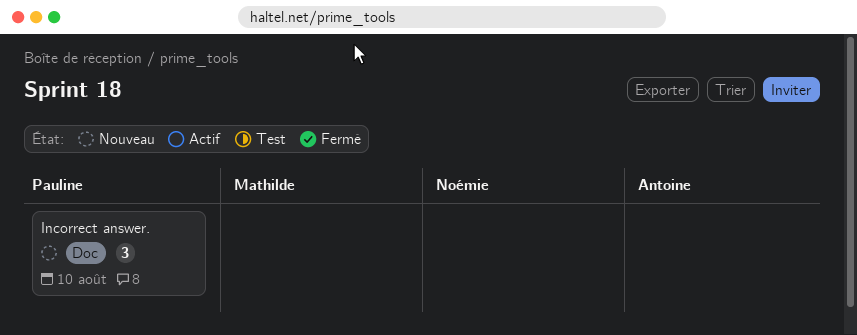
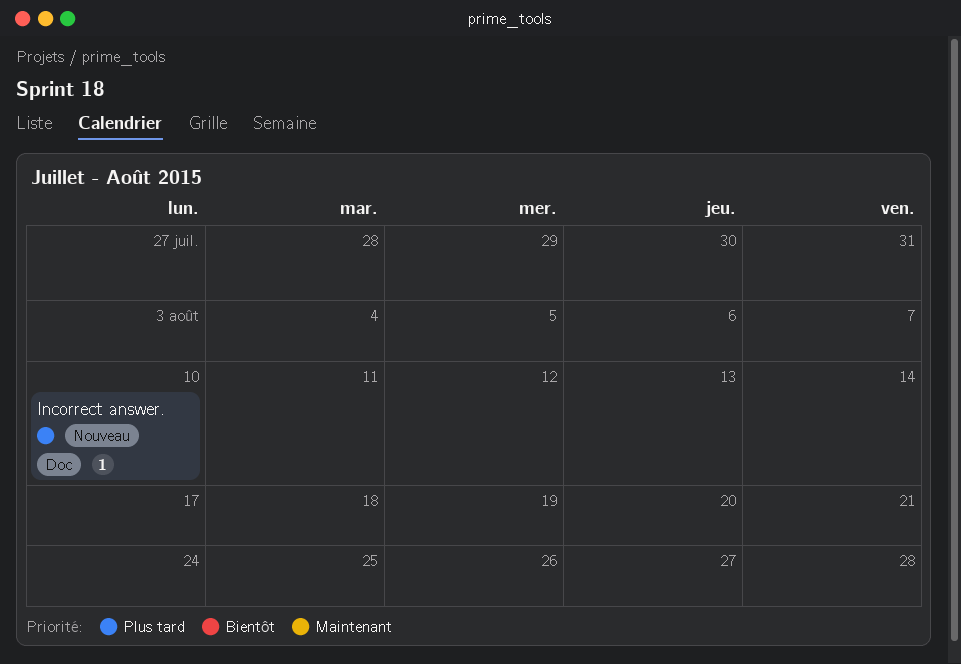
Incorrect answer., estimate: 3 -> 1

